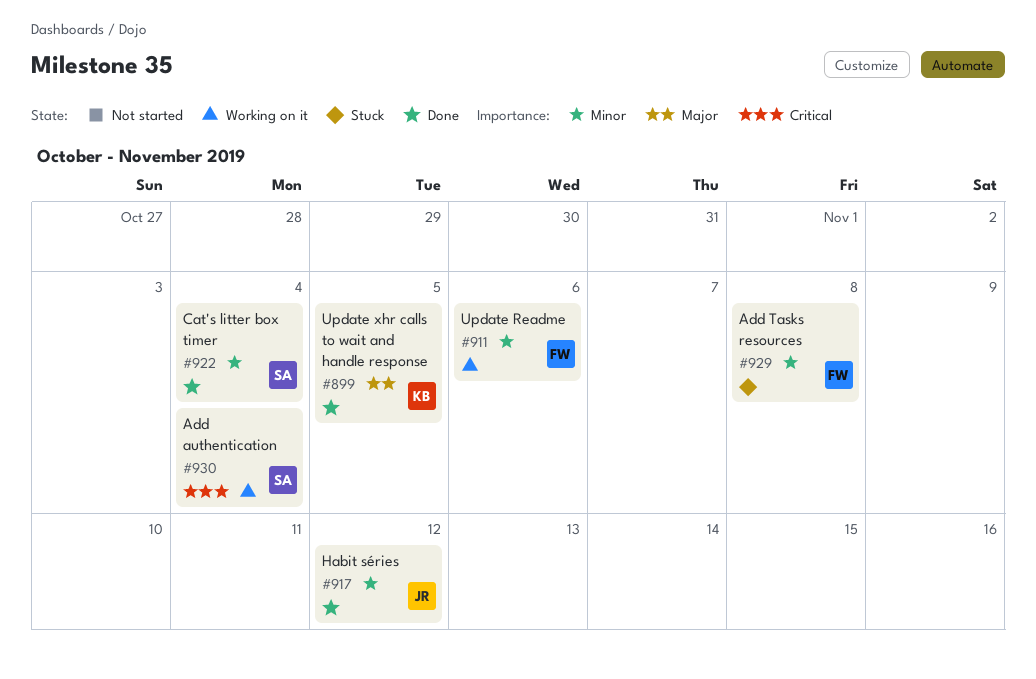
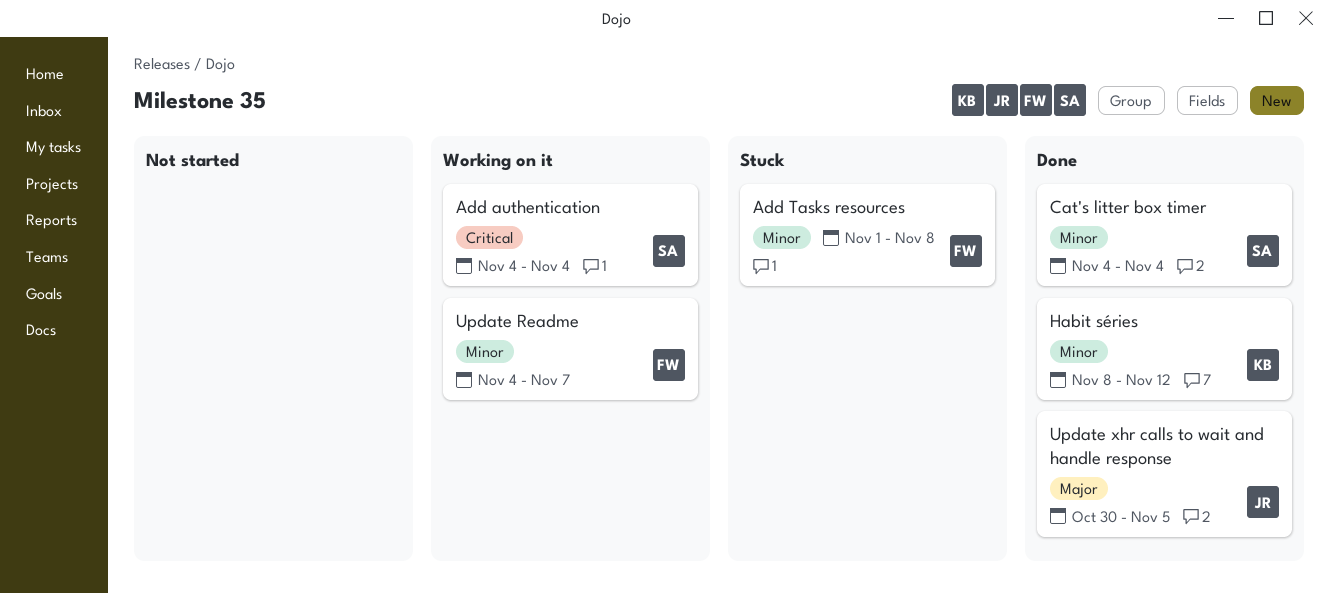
Habit séries, owner: JR -> KB
Update Readme, due: Nov 6 -> Nov 7
Update xhr calls to wait and handle response, owner: KB -> JR

